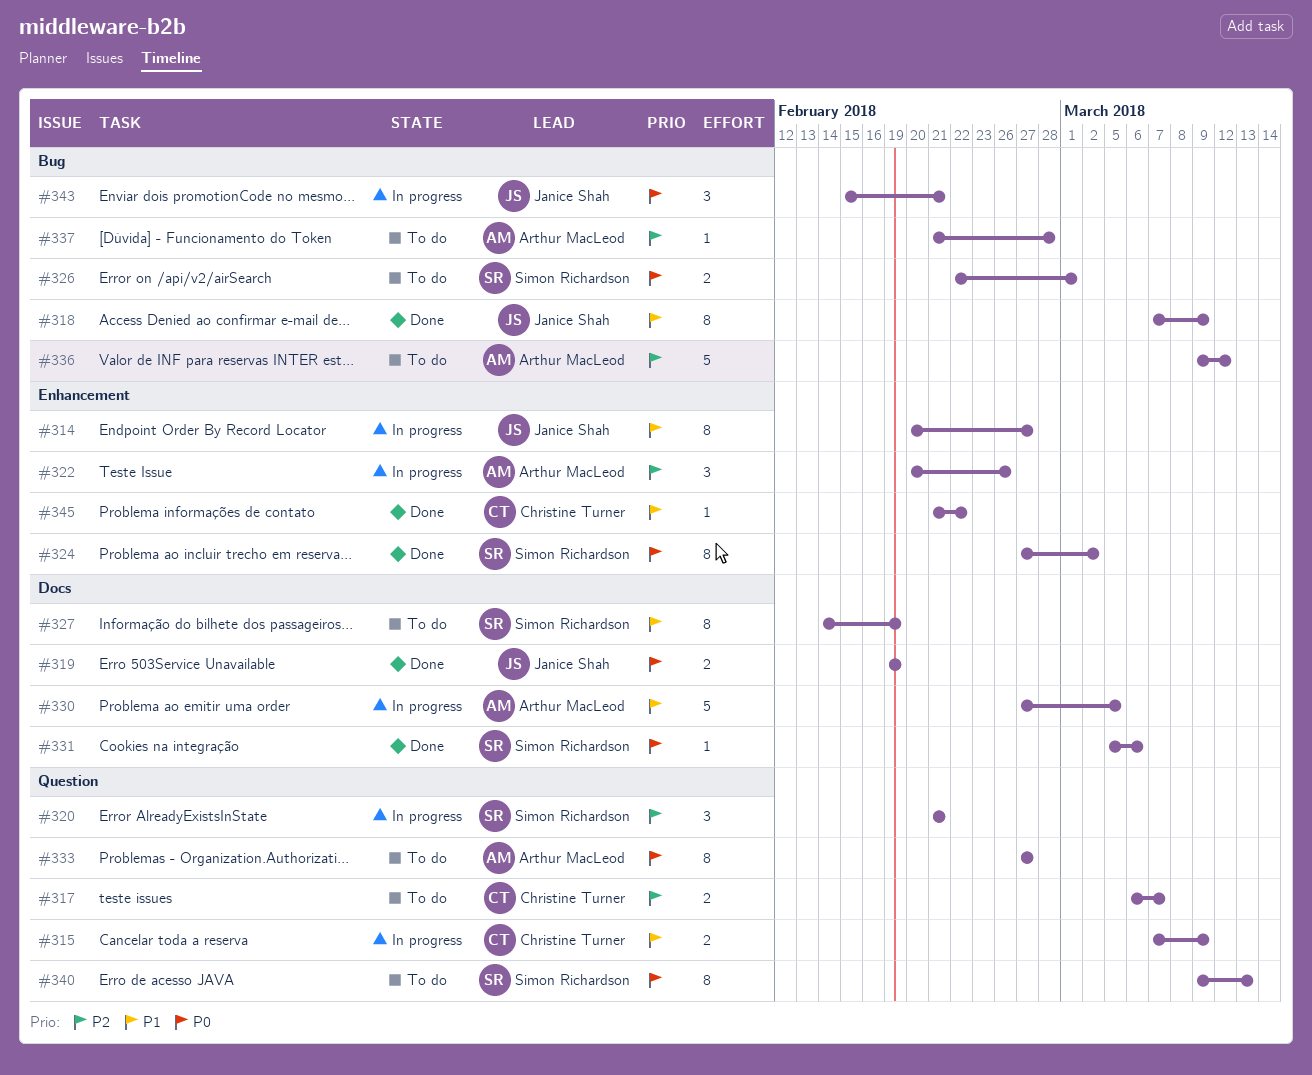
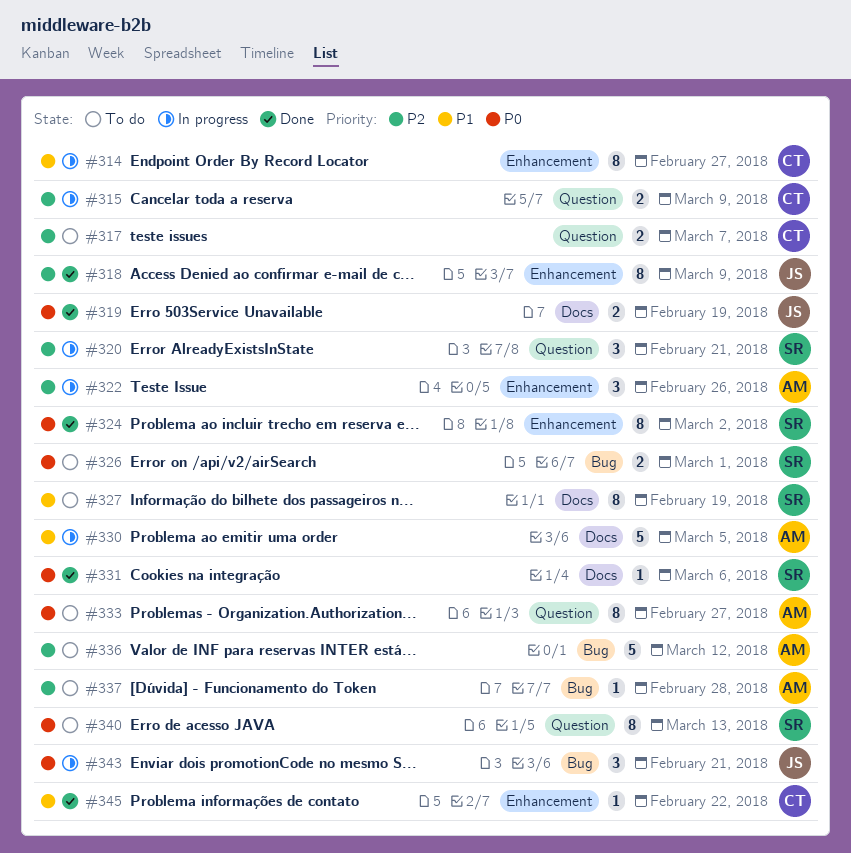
#314, owner: Janice Shah -> Christine Turner
#315, priority: P1 -> P2
#318, priority: P1 -> P2
#318, label: Bug -> Enhancement

